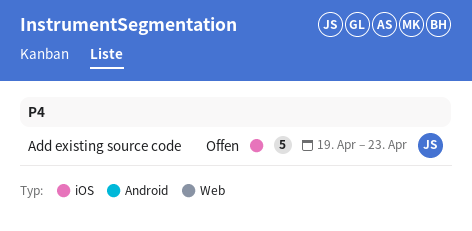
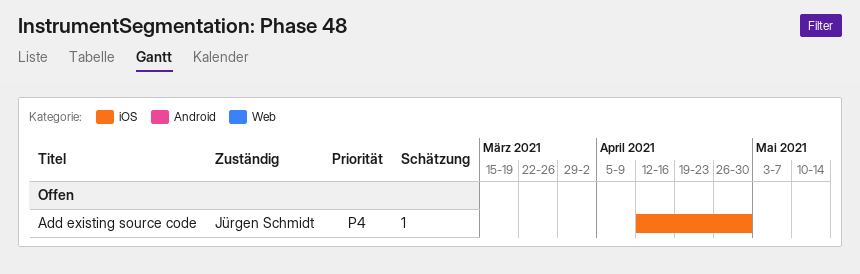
Add existing source code, estimate: 5 -> 1
Add existing source code, start: Apr 19 -> Apr 12
Add existing source code, due: Apr 23 -> Apr 30

